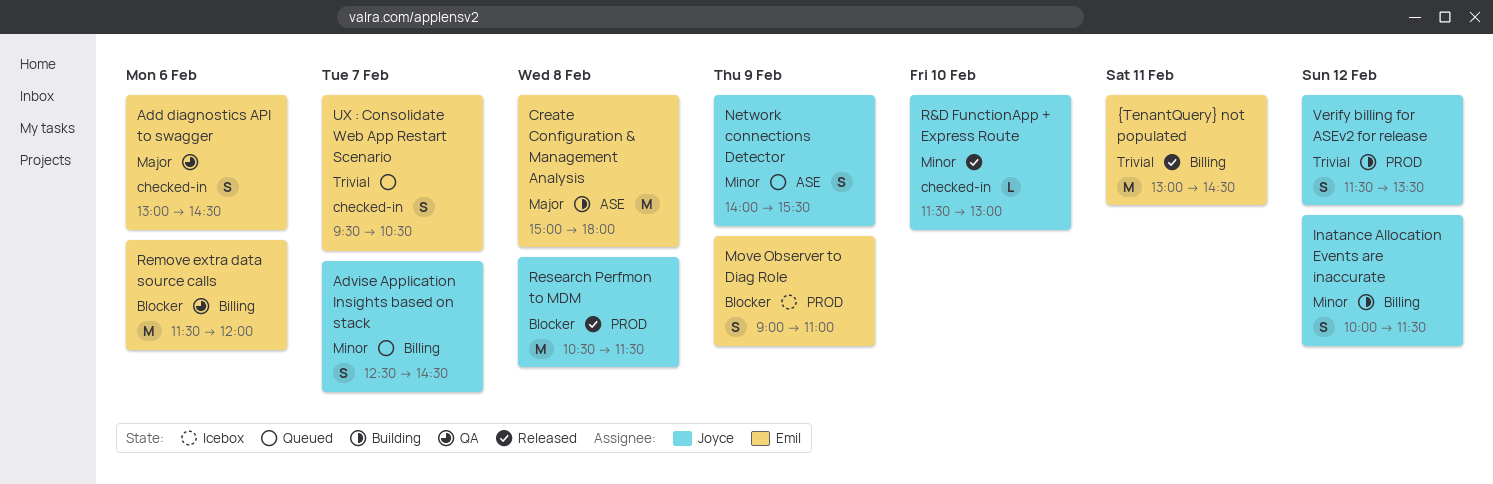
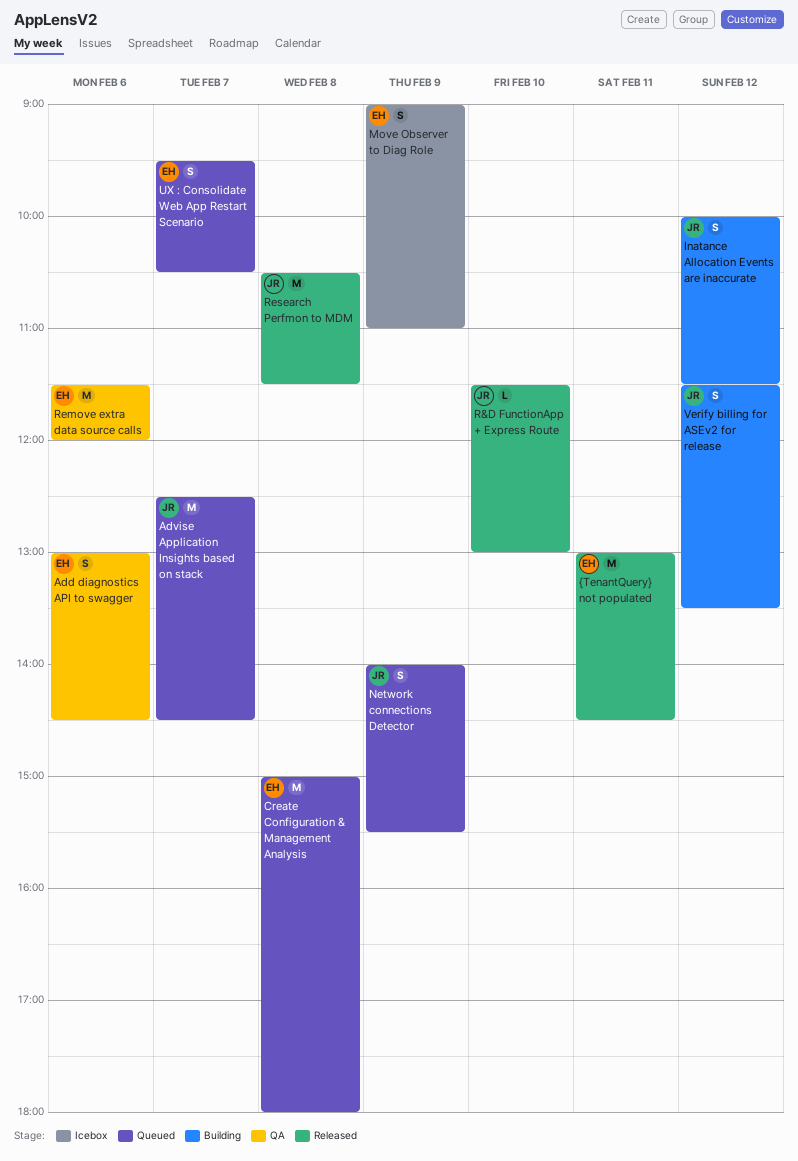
Advise Application Insights based on stack, estimate: S -> M
Create Configuration & Management Analysis, status: Building -> Queued

